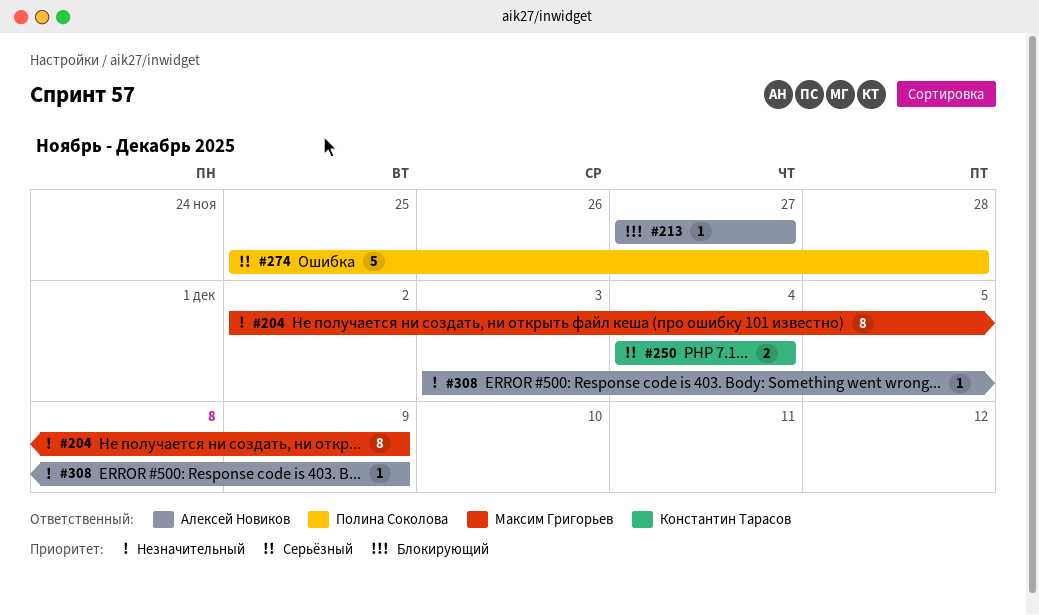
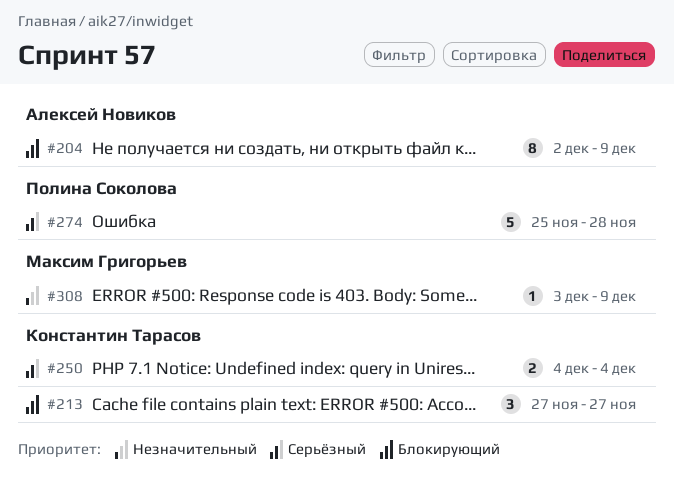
#204, owner: Максим Григорьев -> Алексей Новиков
#204, priority: Незначительный -> Блокирующий
#213, owner: Алексей Новиков -> Константин Тарасов
#213, estimate: 1 -> 3
#308, owner: Алексей Новиков -> Максим Григорьев

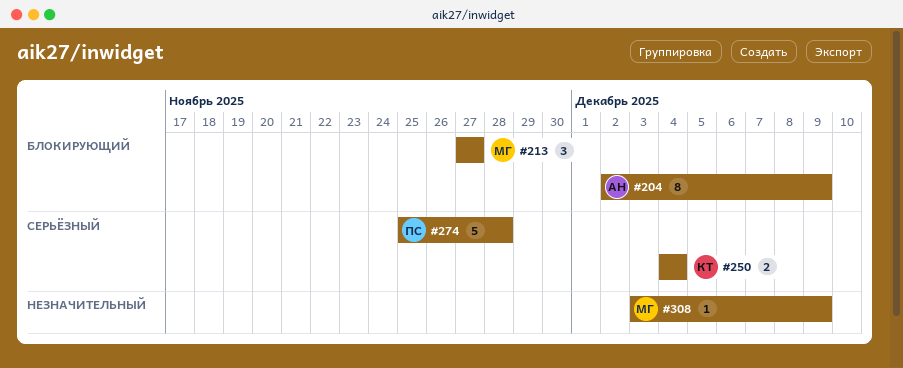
#213, owner: Константин Тарасов -> Максим Григорьев

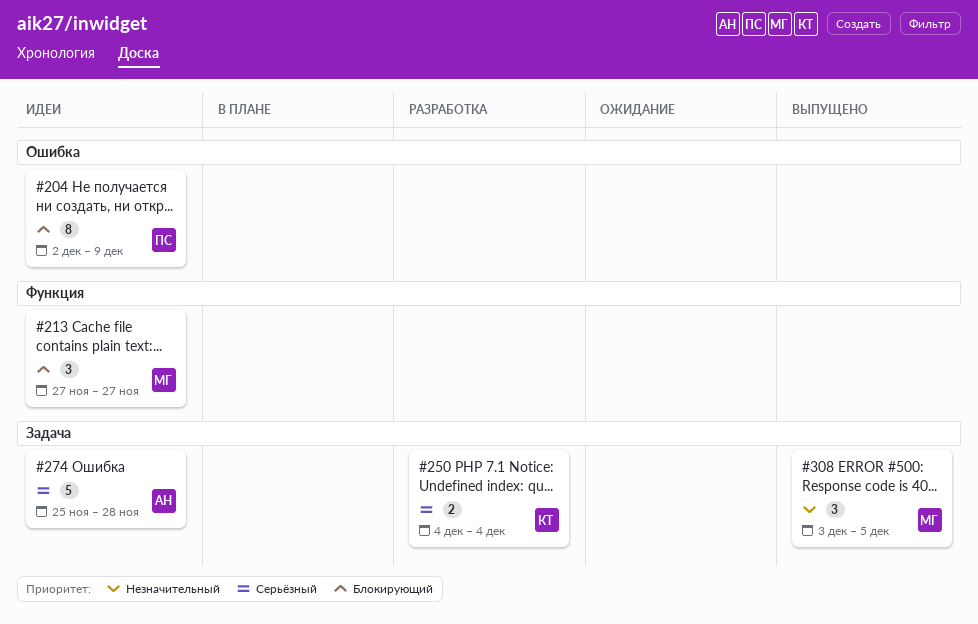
#204, owner: АН -> ПС
#274, owner: ПС -> АН
#308, estimate: 1 -> 3
#308, due: Dec 9 -> Dec 5

